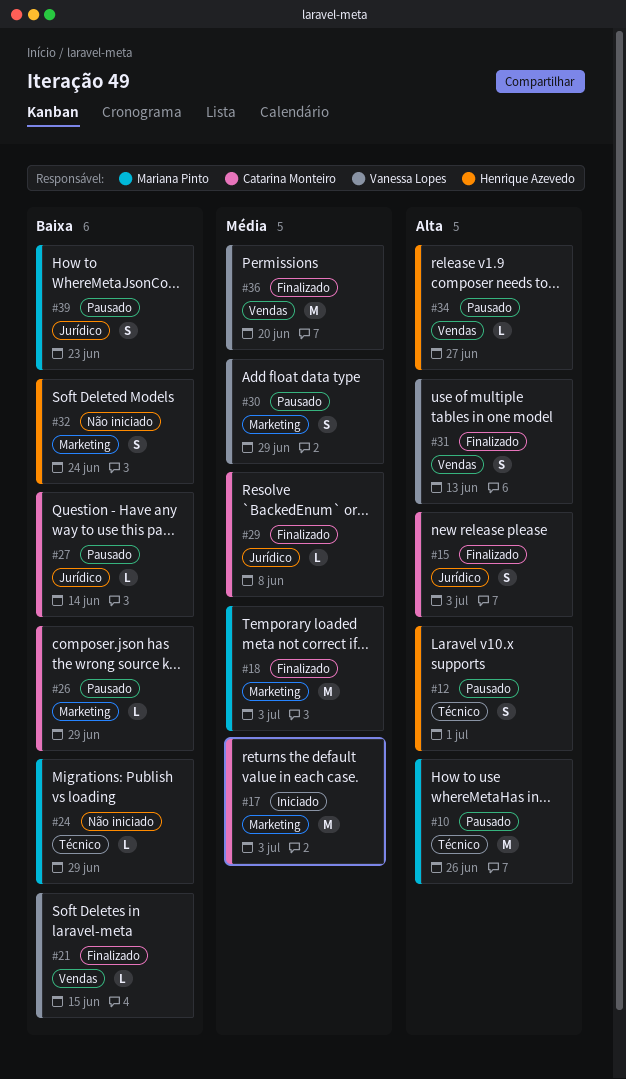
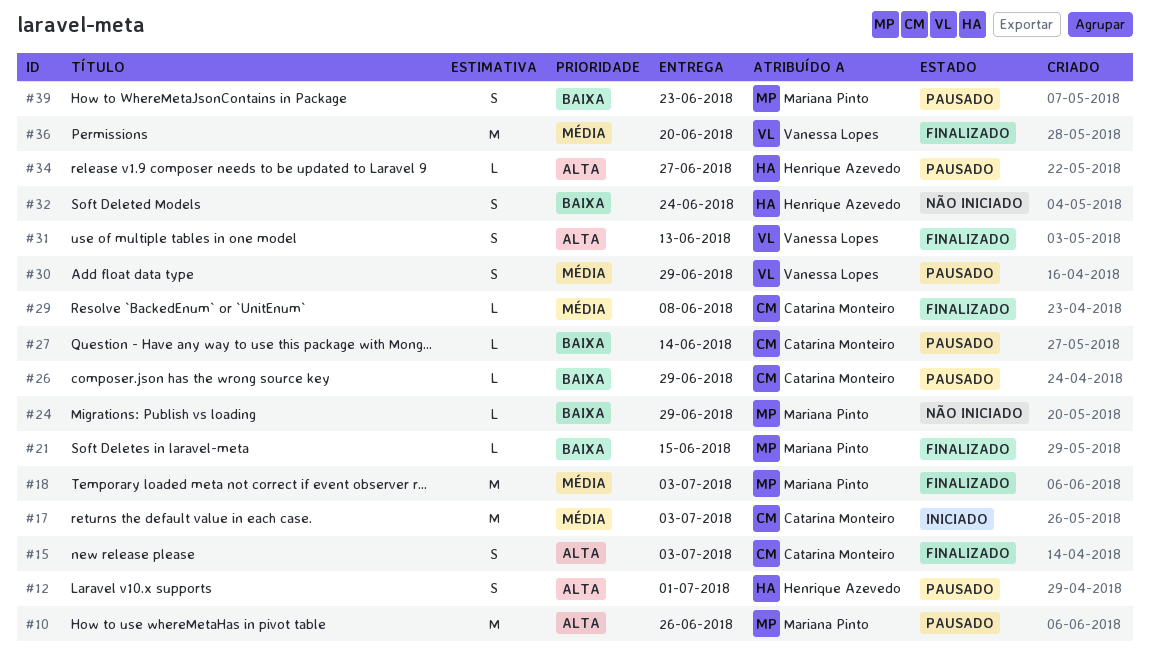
#21, owner: Vanessa Lopes -> Mariana Pinto

